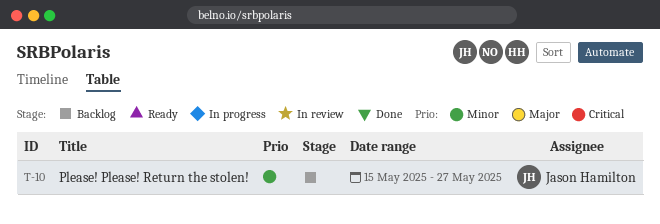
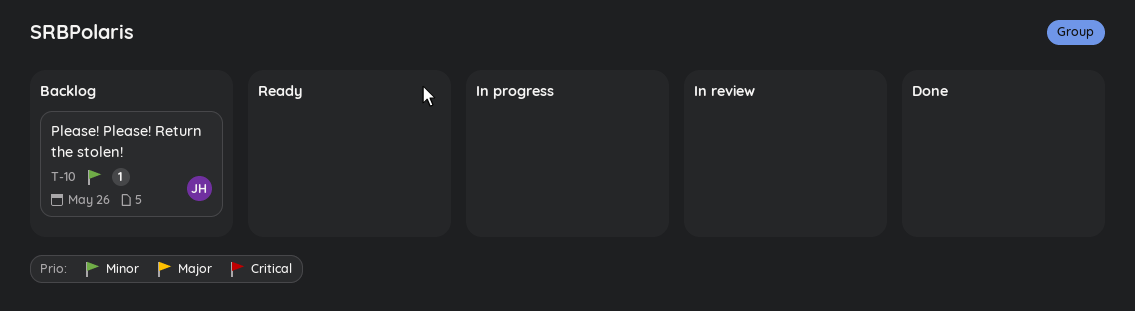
T-10, due: May 27 -> May 26

